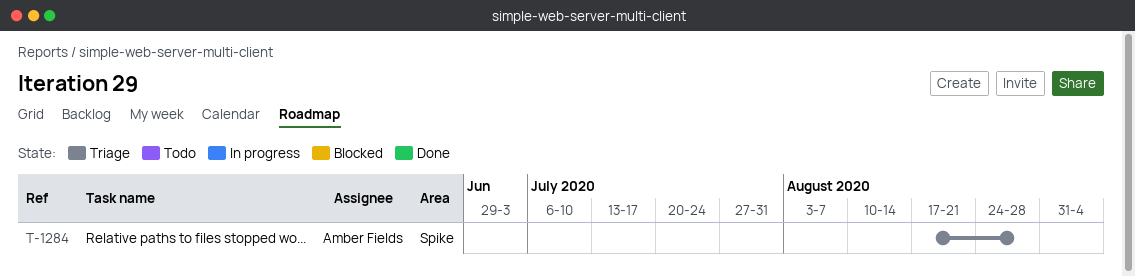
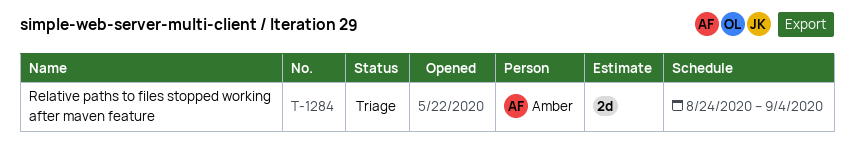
T-1284, start: Aug 17 -> Aug 24
T-1284, due: Aug 28 -> Sep 4

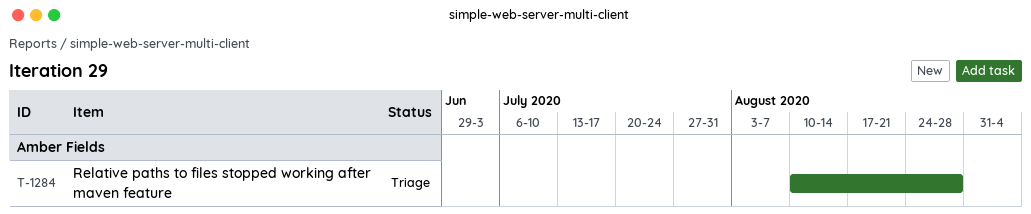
T-1284, start: Aug 24 -> Aug 10
T-1284, due: Sep 4 -> Aug 28

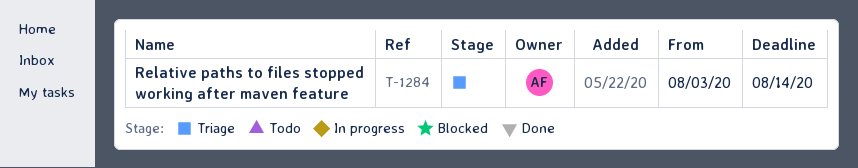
T-1284, start: Aug 10 -> Aug 3
T-1284, due: Aug 28 -> Aug 14

